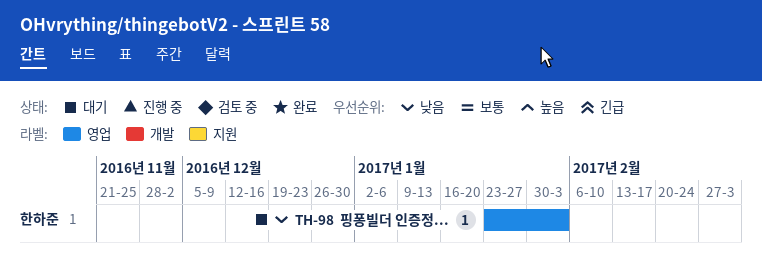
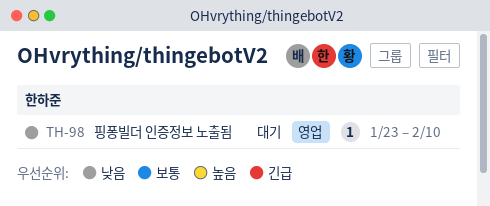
TH-98, due: Feb 3 -> Feb 10

